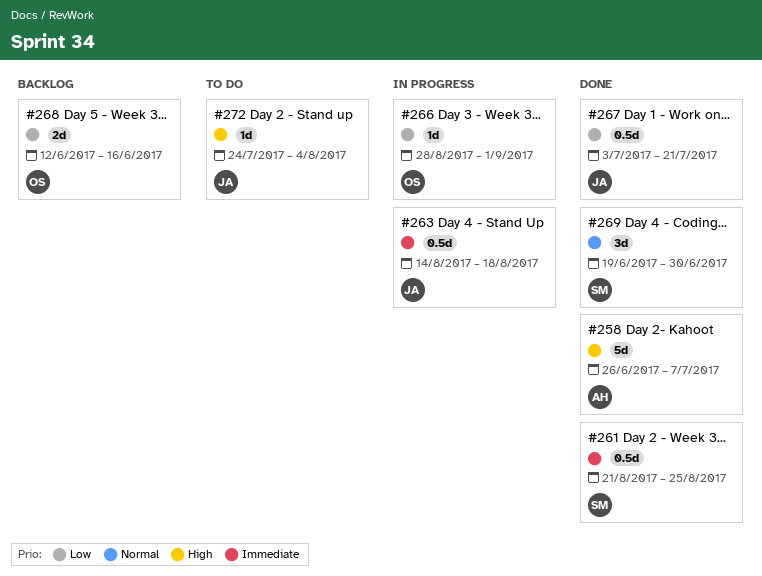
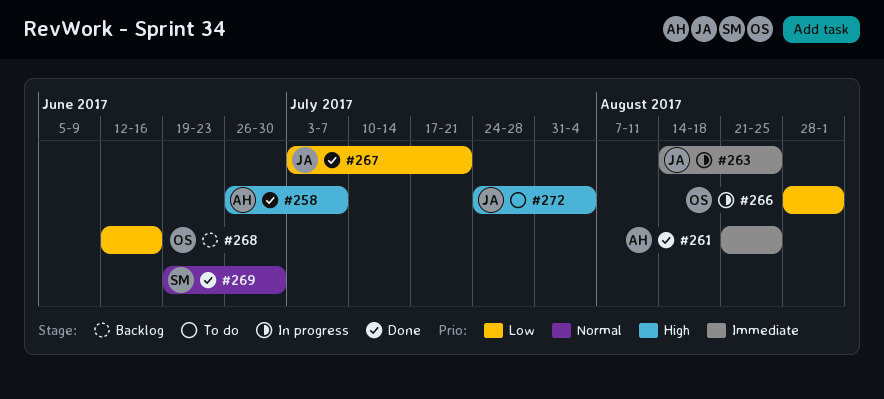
#261, owner: SM -> AH
#263, due: Aug 18 -> Aug 25

